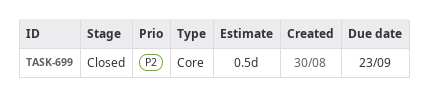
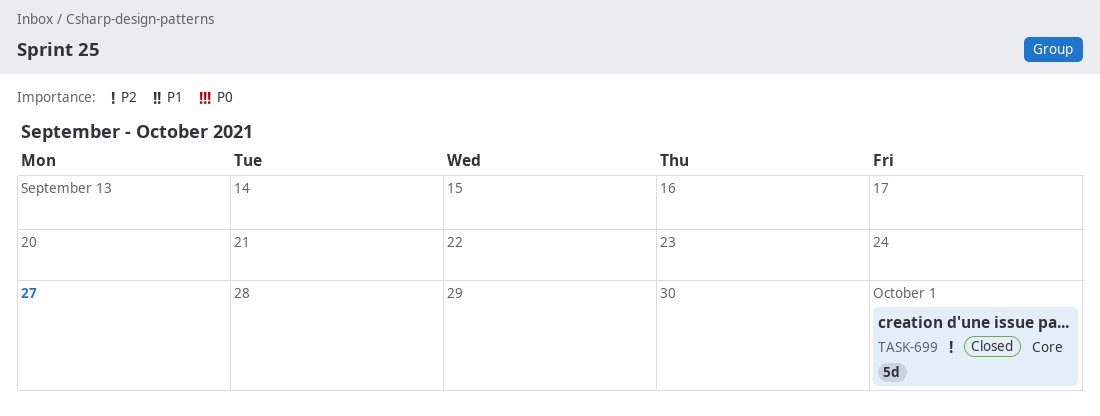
TASK-699, estimate: 0.5d -> 5d
TASK-699, due: Sep 23 -> Oct 1

